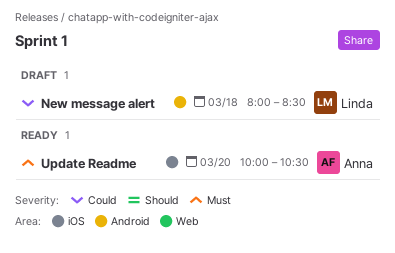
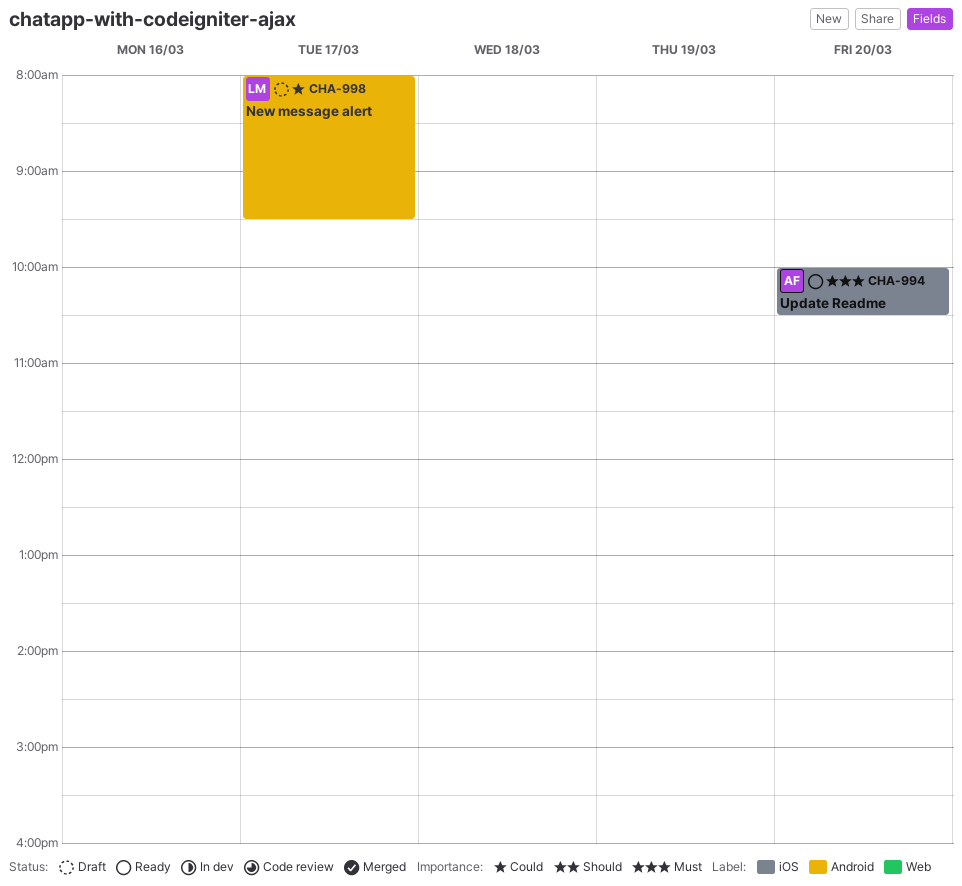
New message alert, day: Mar 18 -> Mar 17
New message alert, ends: 08:30 -> 09:30

